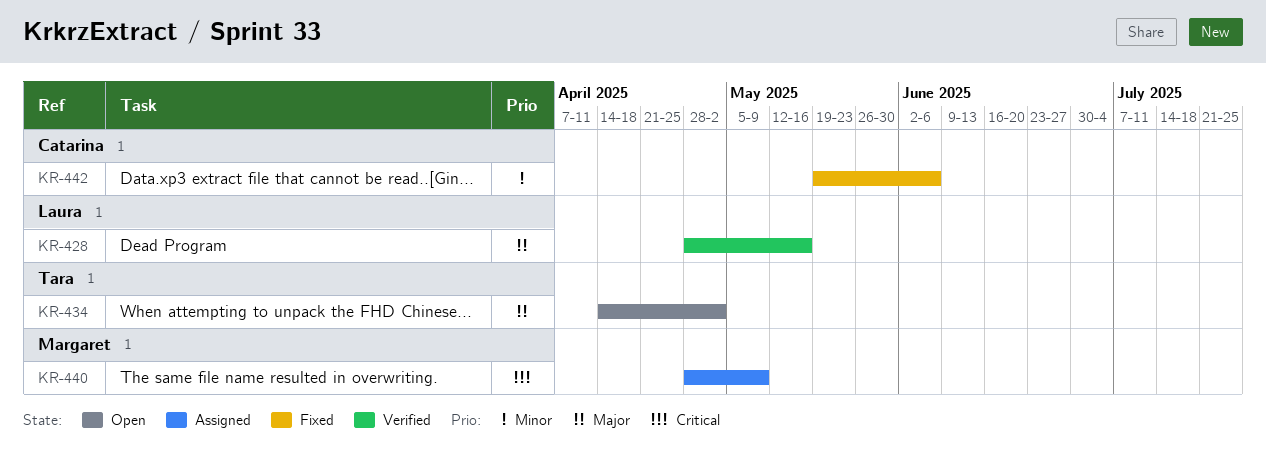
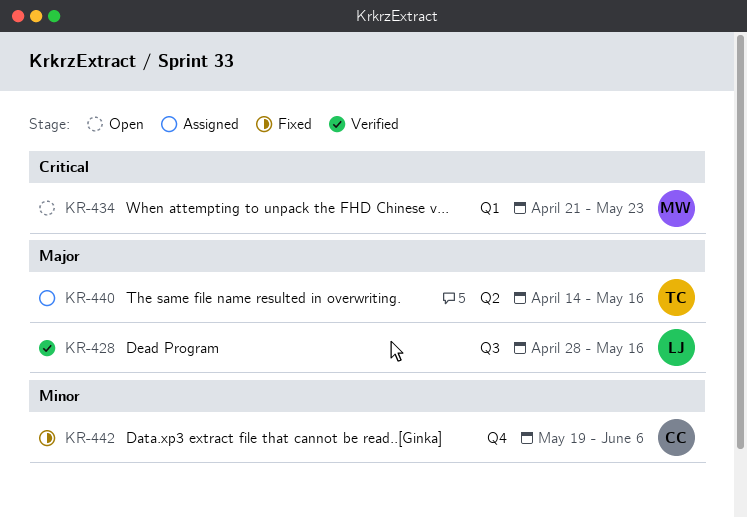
KR-434, owner: Tara -> Margaret
KR-434, priority: Major -> Critical
KR-434, start: Apr 14 -> Apr 21
KR-434, due: May 2 -> May 23
KR-440, owner: Margaret -> Tara
KR-440, priority: Critical -> Major
KR-440, start: Apr 28 -> Apr 14
KR-440, due: May 9 -> May 16

